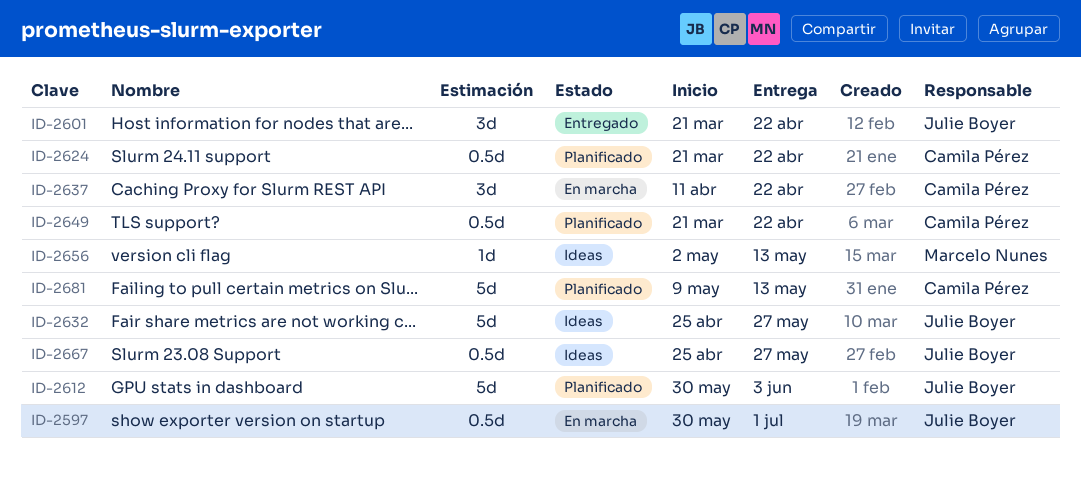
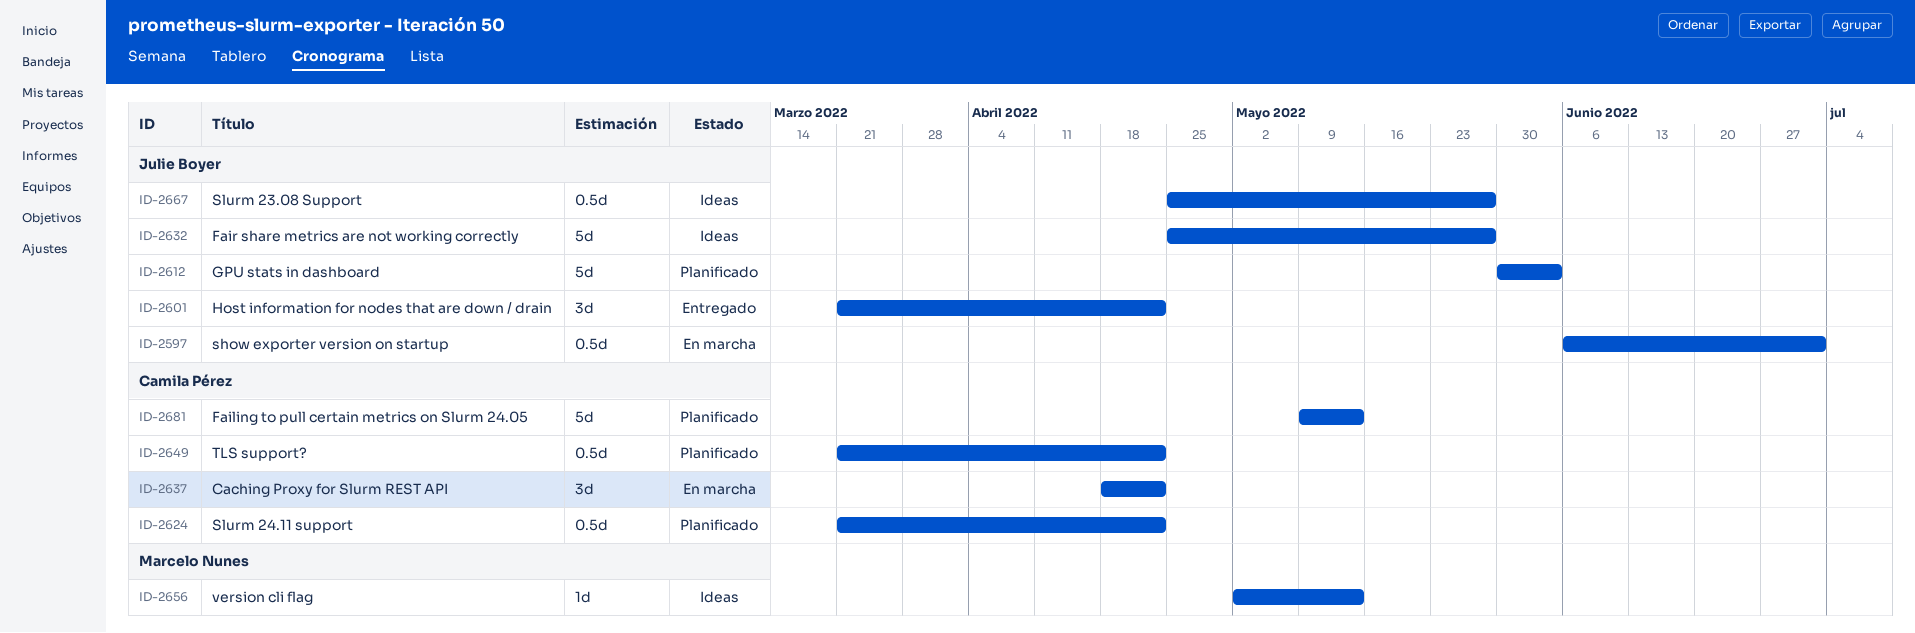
ID-2597, start: May 30 -> Jun 6
ID-2637, start: Apr 11 -> Apr 18

